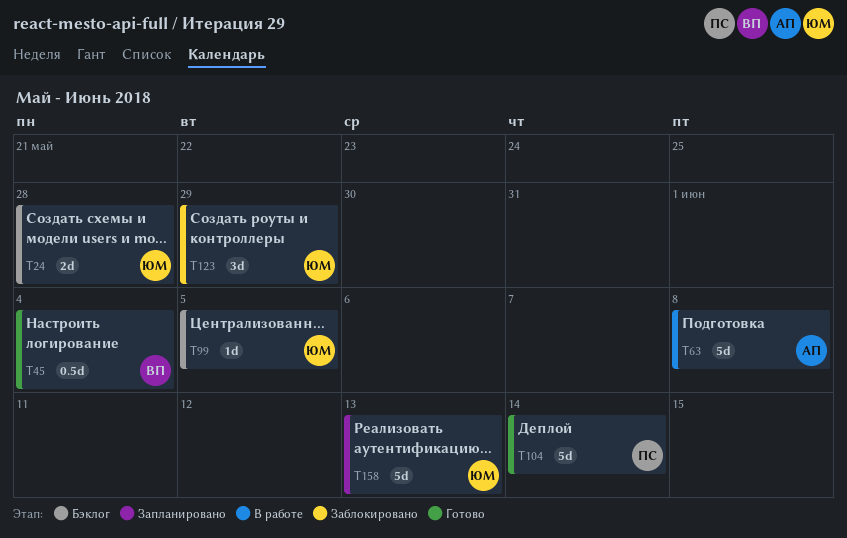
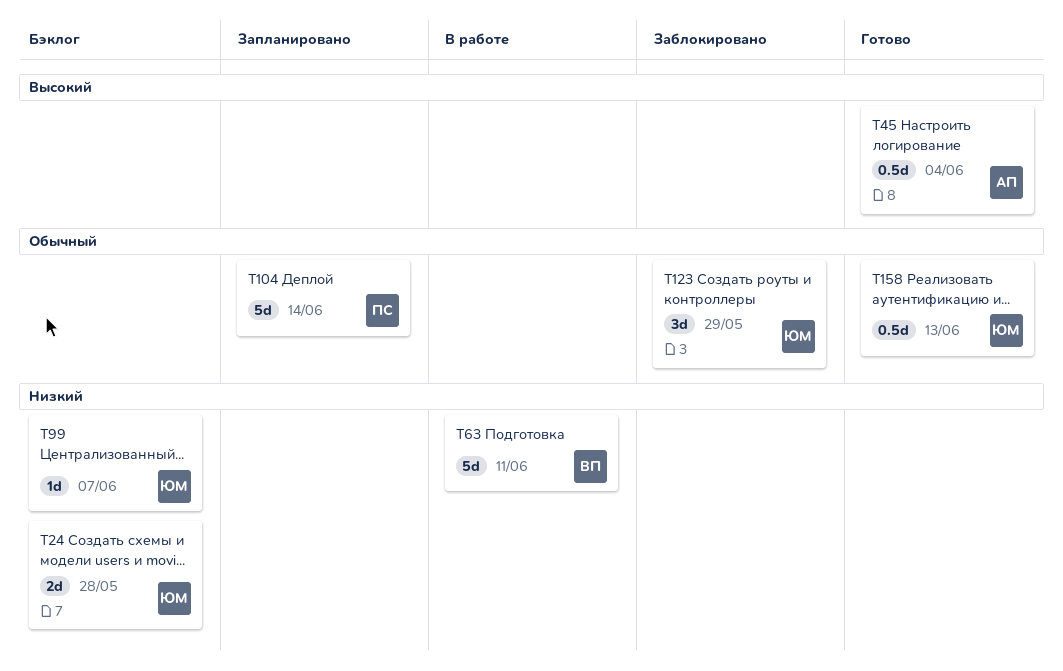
T45, owner: ВП -> АП
T63, owner: АП -> ВП
T63, due: Jun 8 -> Jun 11
T99, due: Jun 5 -> Jun 7
T104, status: Готово -> Запланировано
T158, status: Запланировано -> Готово
T158, estimate: 5d -> 0.5d

